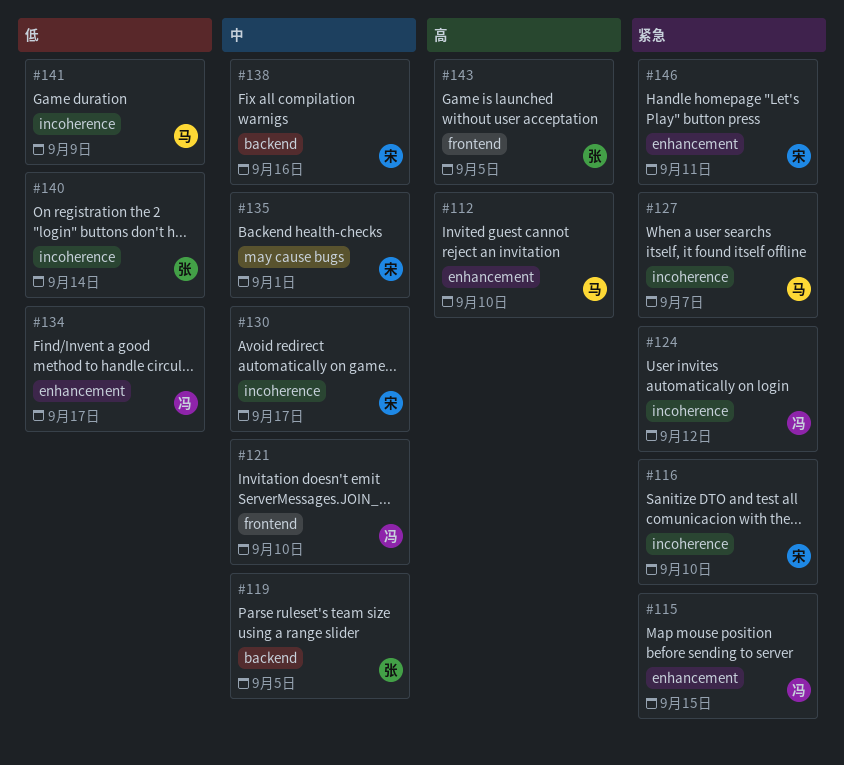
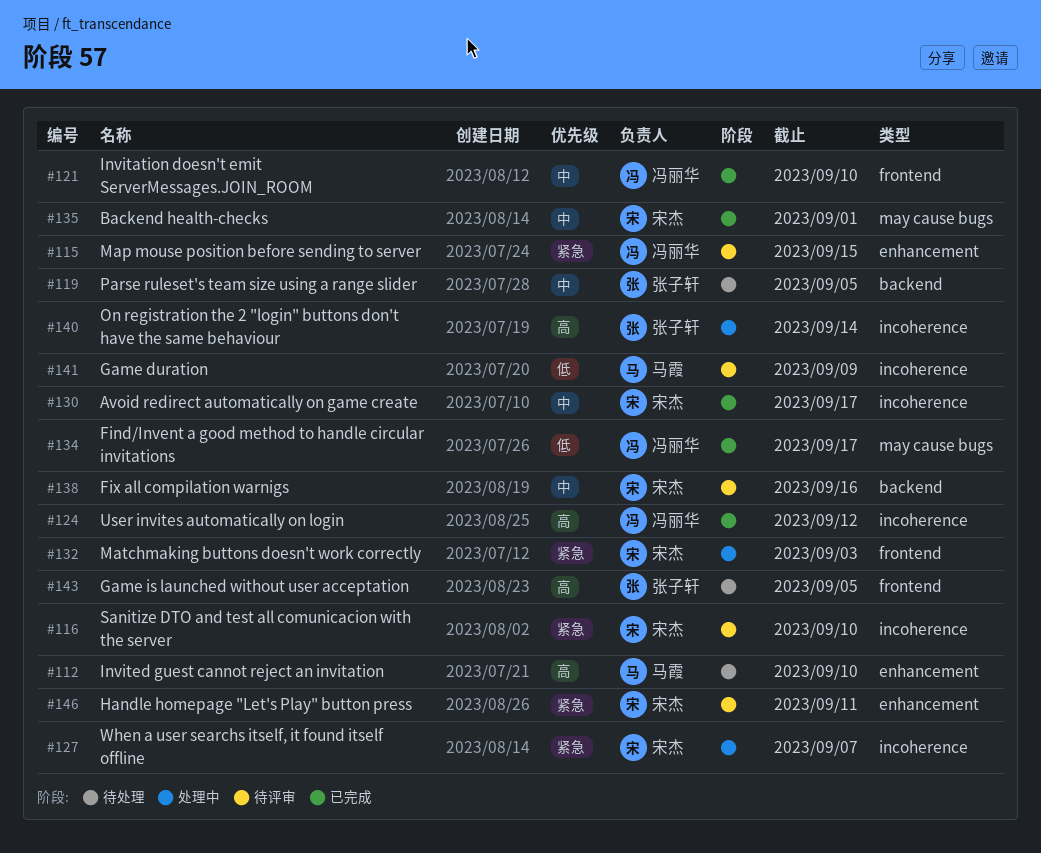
#124, priority: 紧急 -> 高
#127, owner: 马霞 -> 宋杰
#132: none -> present
#134, label: enhancement -> may cause bugs
#140, priority: 低 -> 高

